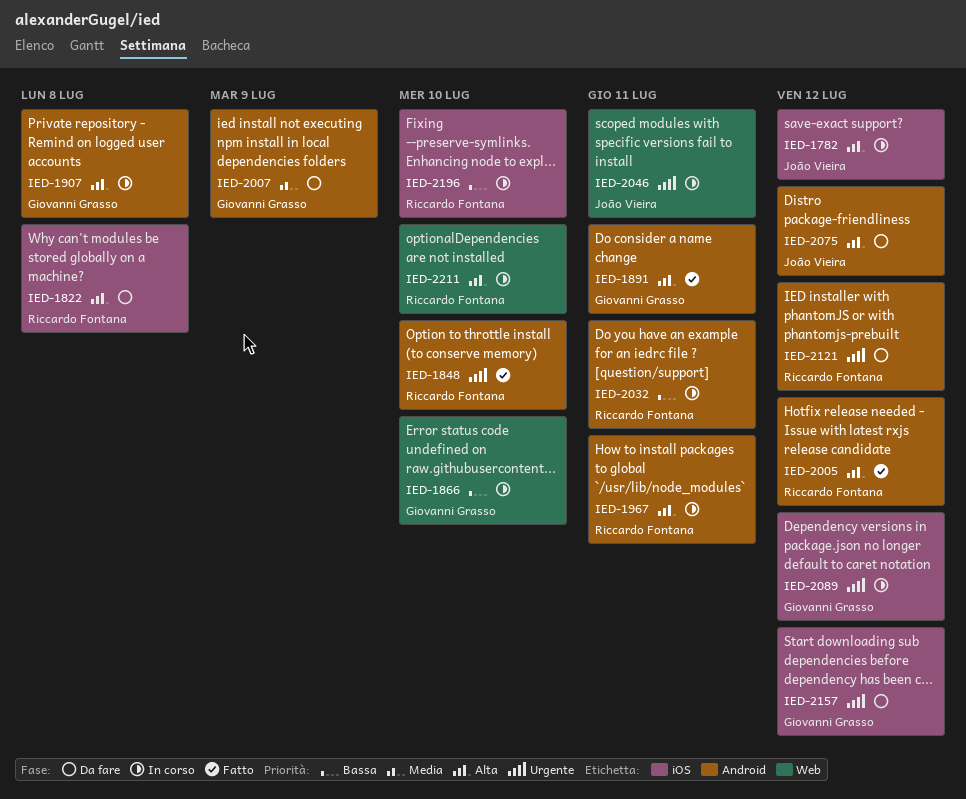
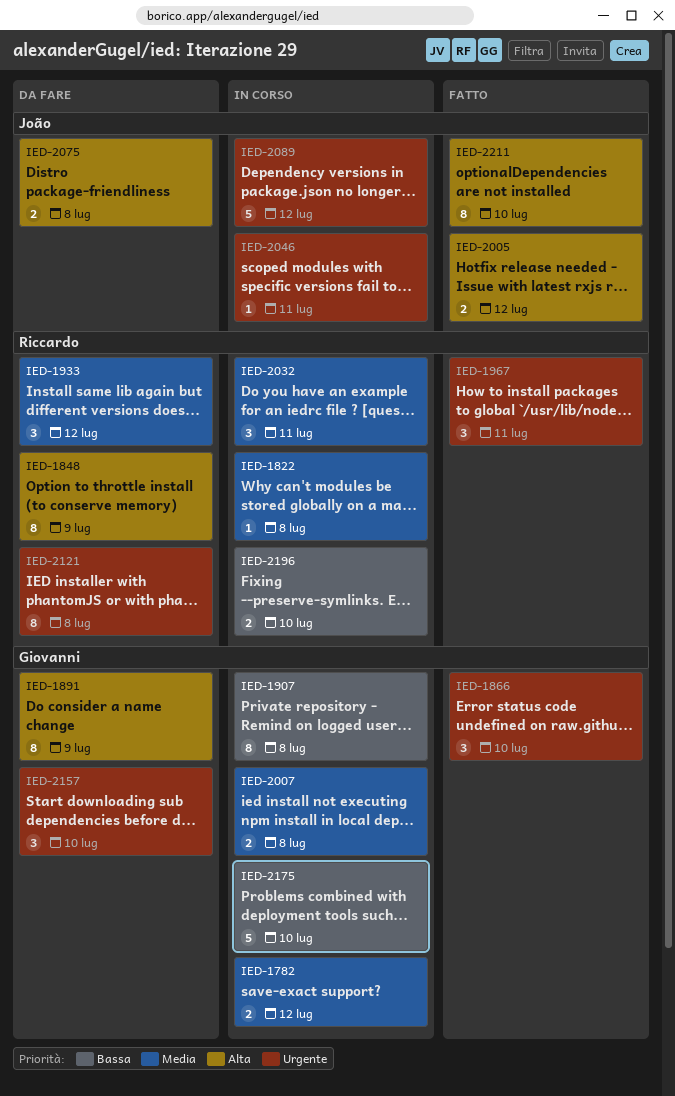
IED-1782, owner: João Vieira -> Giovanni Grasso
IED-1782, priority: Alta -> Media
IED-1822, status: Da fare -> In corso
IED-1822, priority: Alta -> Media
IED-1848, status: Fatto -> Da fare
IED-1848, priority: Urgente -> Alta
IED-1848, due: Jul 10 -> Jul 9
IED-1866, status: In corso -> Fatto
IED-1866, priority: Bassa -> Urgente
IED-1891, status: Fatto -> Da fare
IED-1891, due: Jul 11 -> Jul 9
IED-1907, priority: Alta -> Bassa
IED-1933: none -> present
IED-1967, status: In corso -> Fatto
IED-1967, priority: Alta -> Urgente
IED-2005, owner: Riccardo Fontana -> João Vieira
IED-2007, status: Da fare -> In corso
IED-2007, due: Jul 9 -> Jul 8
IED-2032, priority: Bassa -> Media
IED-2075, due: Jul 12 -> Jul 8
IED-2089, owner: Giovanni Grasso -> João Vieira
IED-2121, due: Jul 12 -> Jul 8
IED-2157, due: Jul 12 -> Jul 10
IED-2175: none -> present
IED-2211, status: In corso -> Fatto
IED-2211, owner: Riccardo Fontana -> João Vieira

